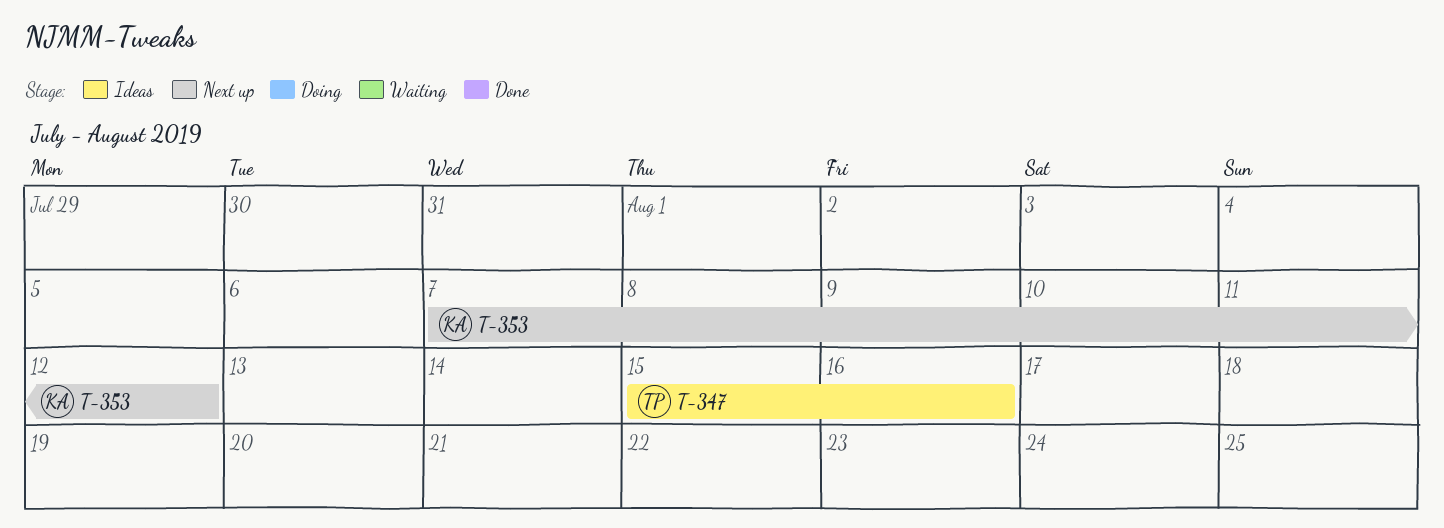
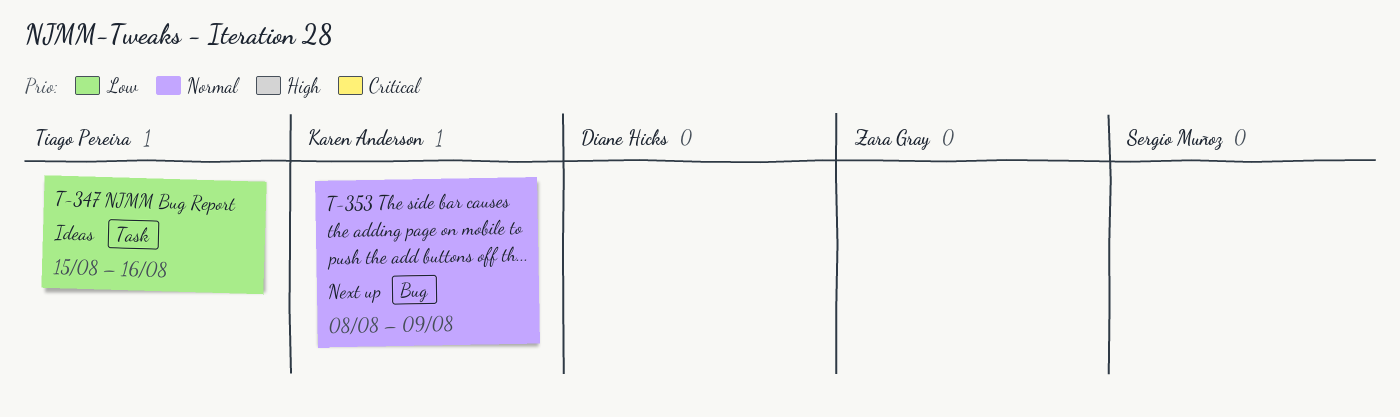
T-353, start: Aug 7 -> Aug 8
T-353, due: Aug 12 -> Aug 9

